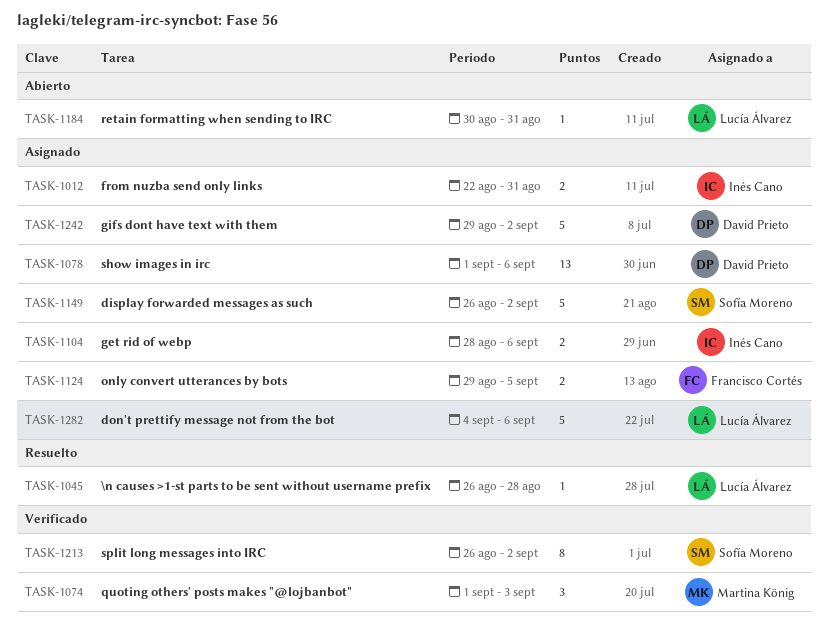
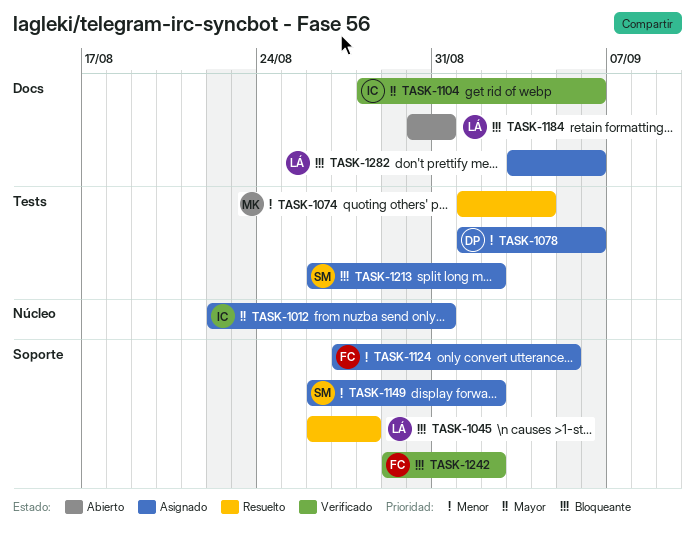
TASK-1074, status: Verificado -> Resuelto
TASK-1074, due: Sep 3 -> Sep 4
TASK-1104, status: Asignado -> Verificado
TASK-1124, start: Aug 29 -> Aug 27
TASK-1213, status: Verificado -> Asignado
TASK-1242, status: Asignado -> Verificado
TASK-1242, owner: David Prieto -> Francisco Cortés
TASK-1282, start: Sep 4 -> Sep 3

